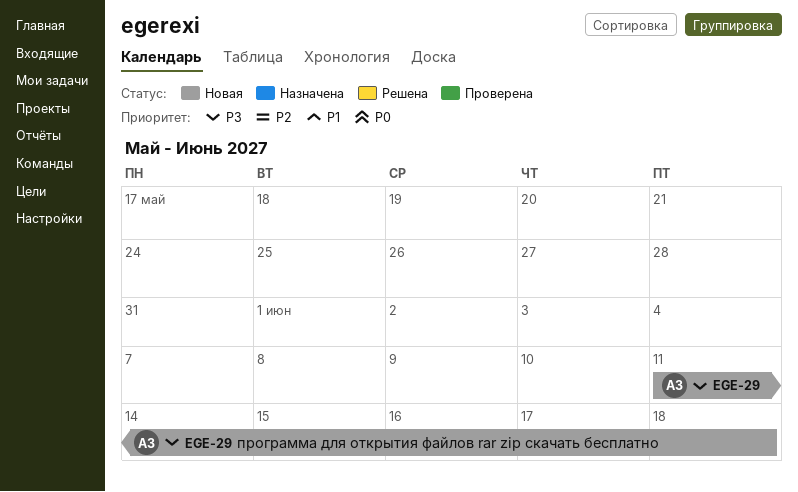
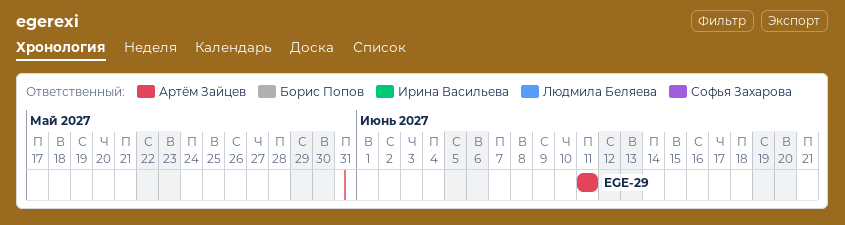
EGE-29, due: Jun 18 -> Jun 11

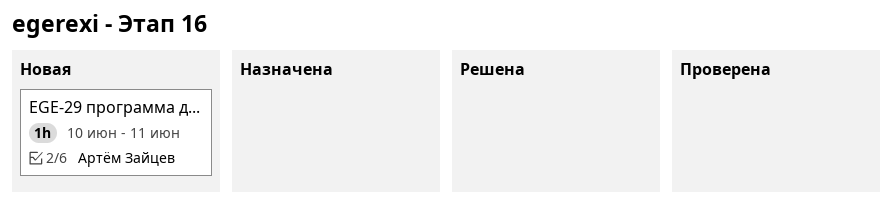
EGE-29, start: Jun 11 -> Jun 10

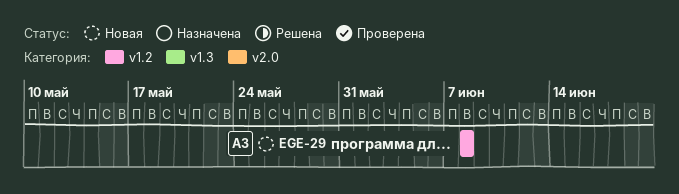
EGE-29, start: Jun 10 -> Jun 8
EGE-29, due: Jun 11 -> Jun 8

